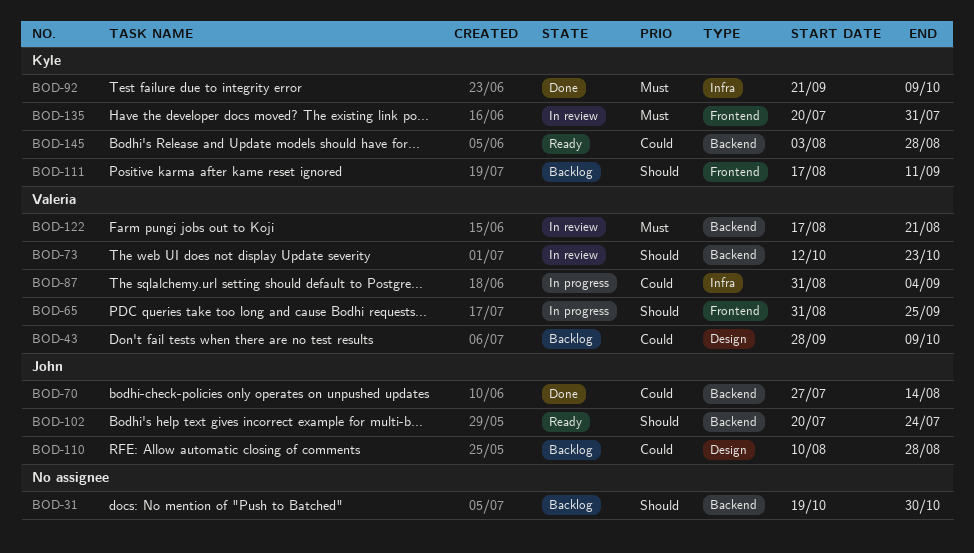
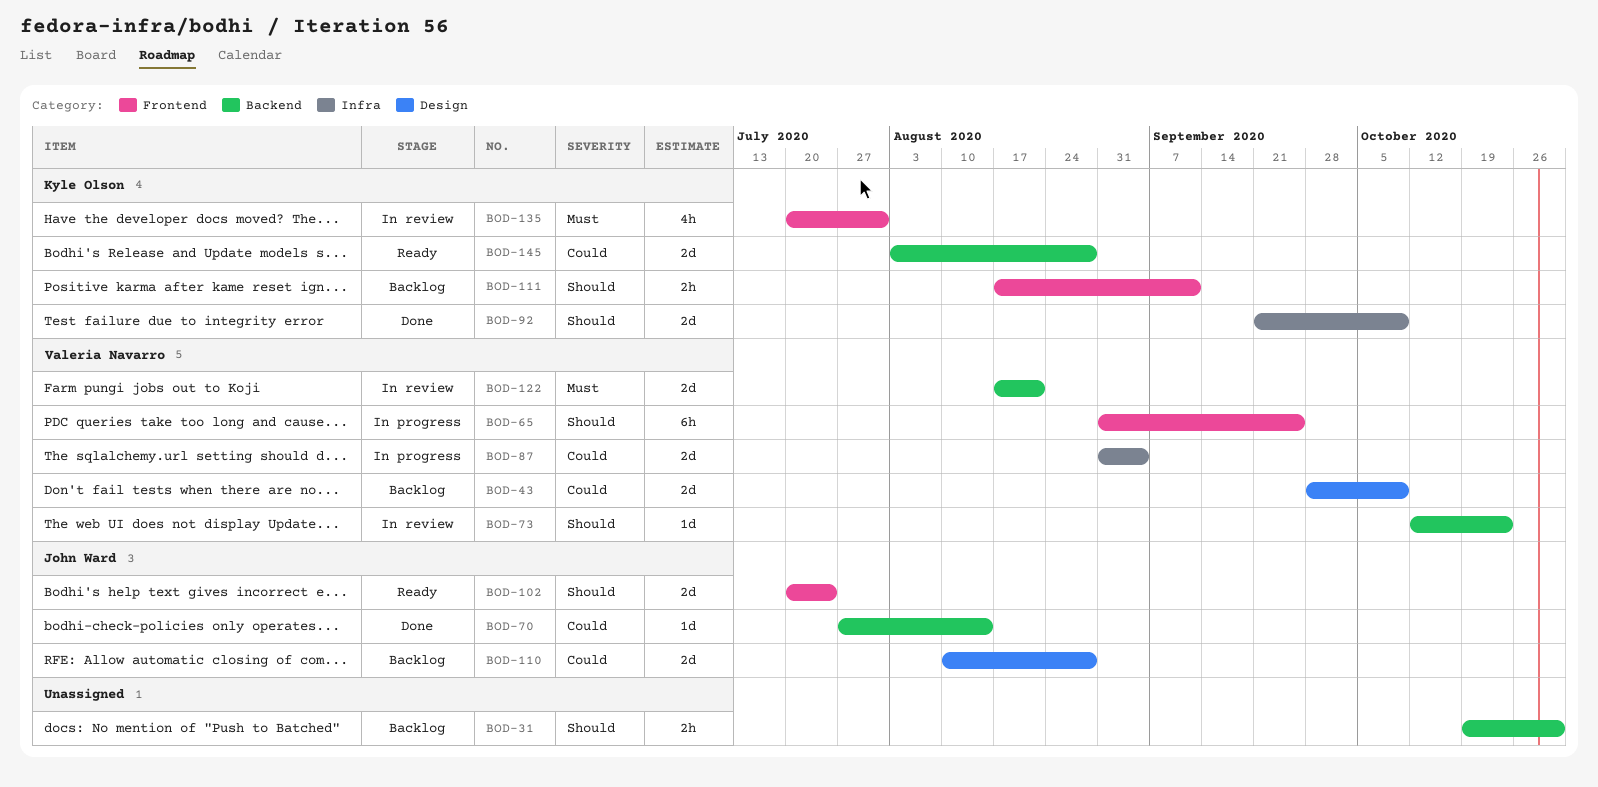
BOD-92, priority: Must -> Should
BOD-102, label: Backend -> Frontend

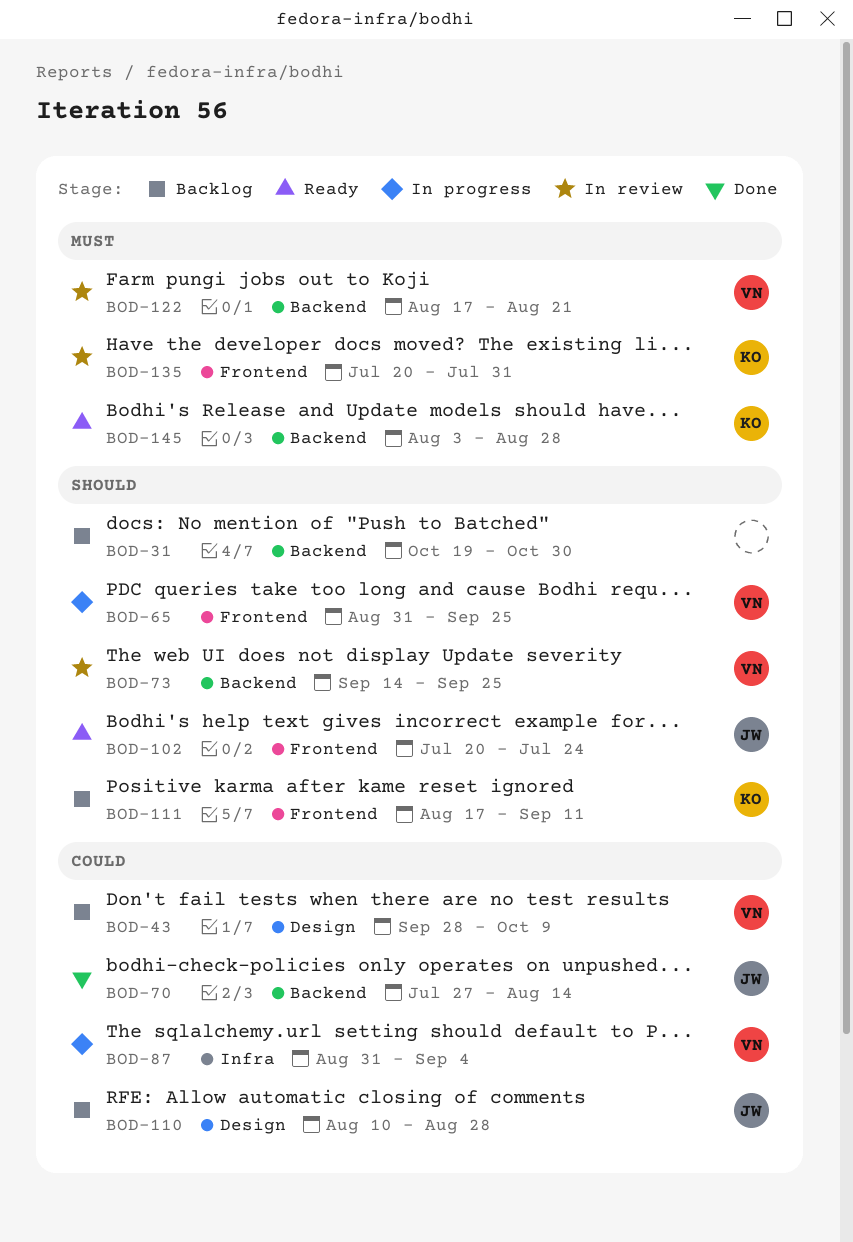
BOD-73, start: Oct 12 -> Sep 14
BOD-73, due: Oct 23 -> Sep 25
BOD-92: present -> none
BOD-145, priority: Could -> Must

